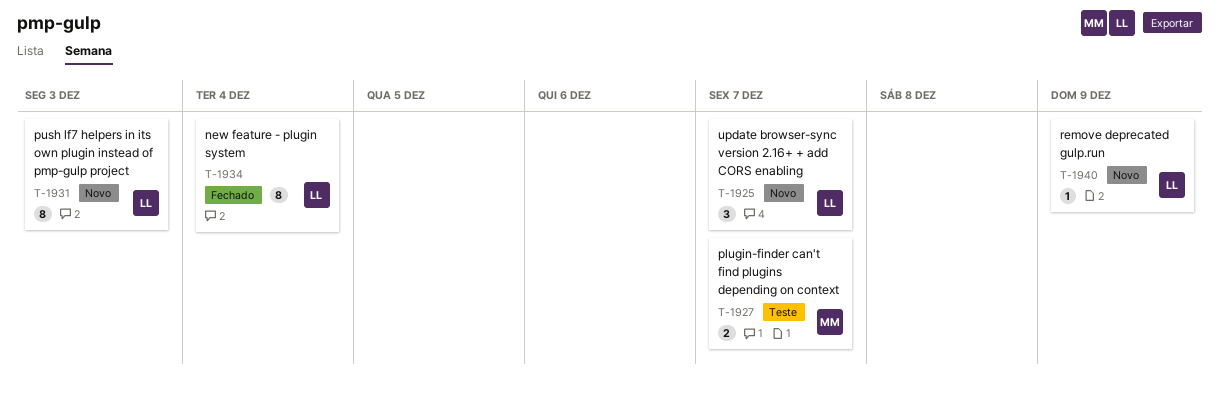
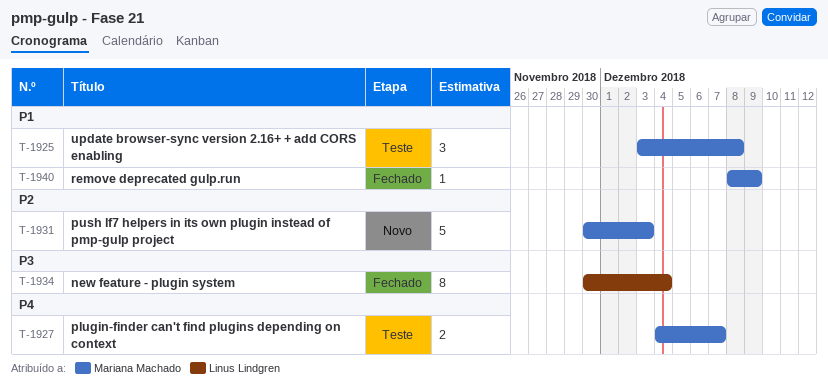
T-1925, status: Novo -> Teste
T-1925, owner: Linus Lindgren -> Mariana Machado
T-1925, due: Dec 7 -> Dec 8
T-1931, owner: Linus Lindgren -> Mariana Machado
T-1931, estimate: 8 -> 5
T-1940, status: Novo -> Fechado
T-1940, owner: Linus Lindgren -> Mariana Machado

